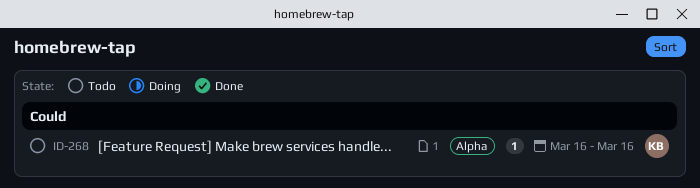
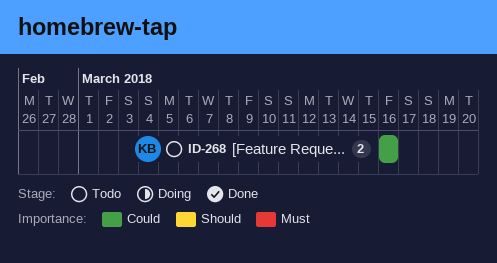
ID-268, estimate: 1 -> 2

